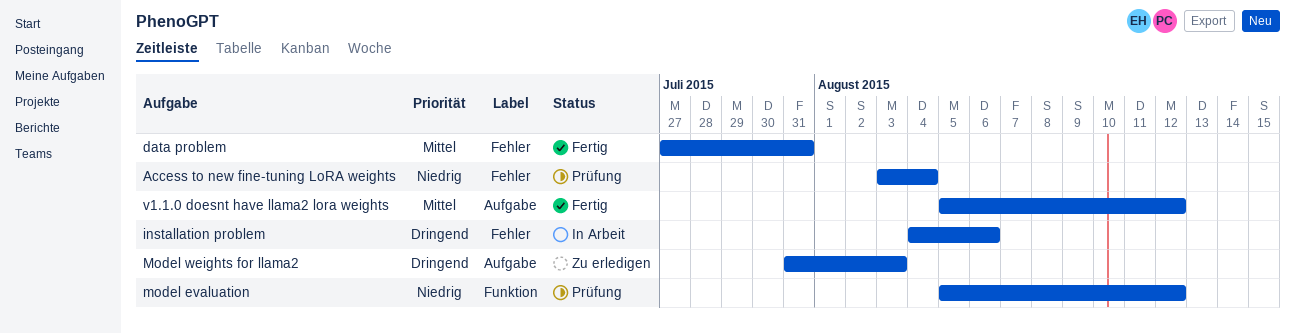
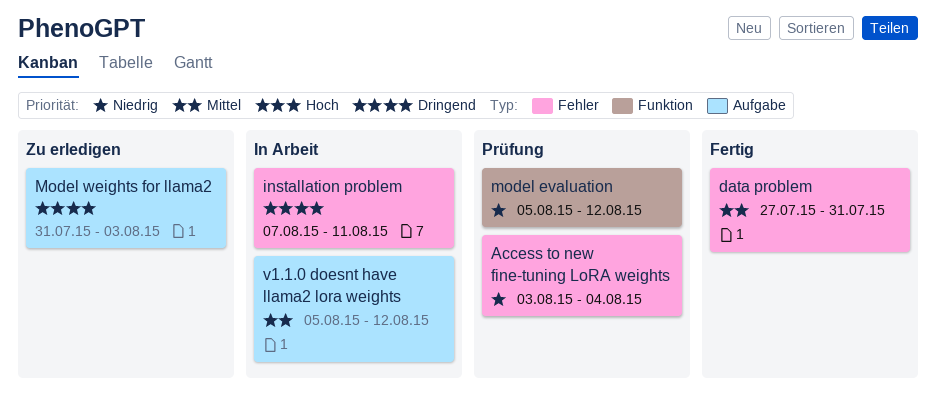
installation problem, start: Aug 4 -> Aug 7
installation problem, due: Aug 6 -> Aug 11
v1.1.0 doesnt have llama2 lora weights, status: Fertig -> In Arbeit

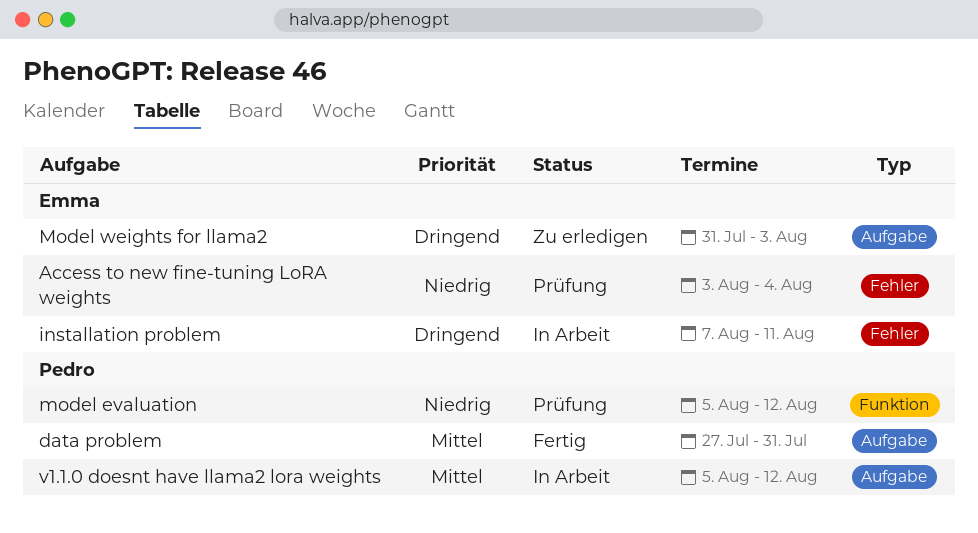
data problem, label: Fehler -> Aufgabe

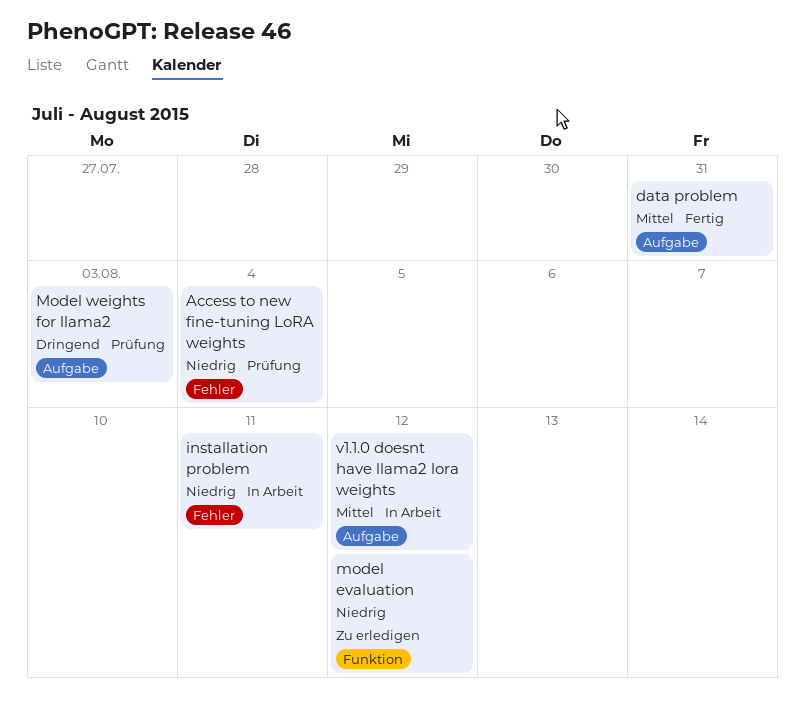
installation problem, priority: Dringend -> Niedrig
model evaluation, status: Prüfung -> Zu erledigen
Model weights for llama2, status: Zu erledigen -> Prüfung

